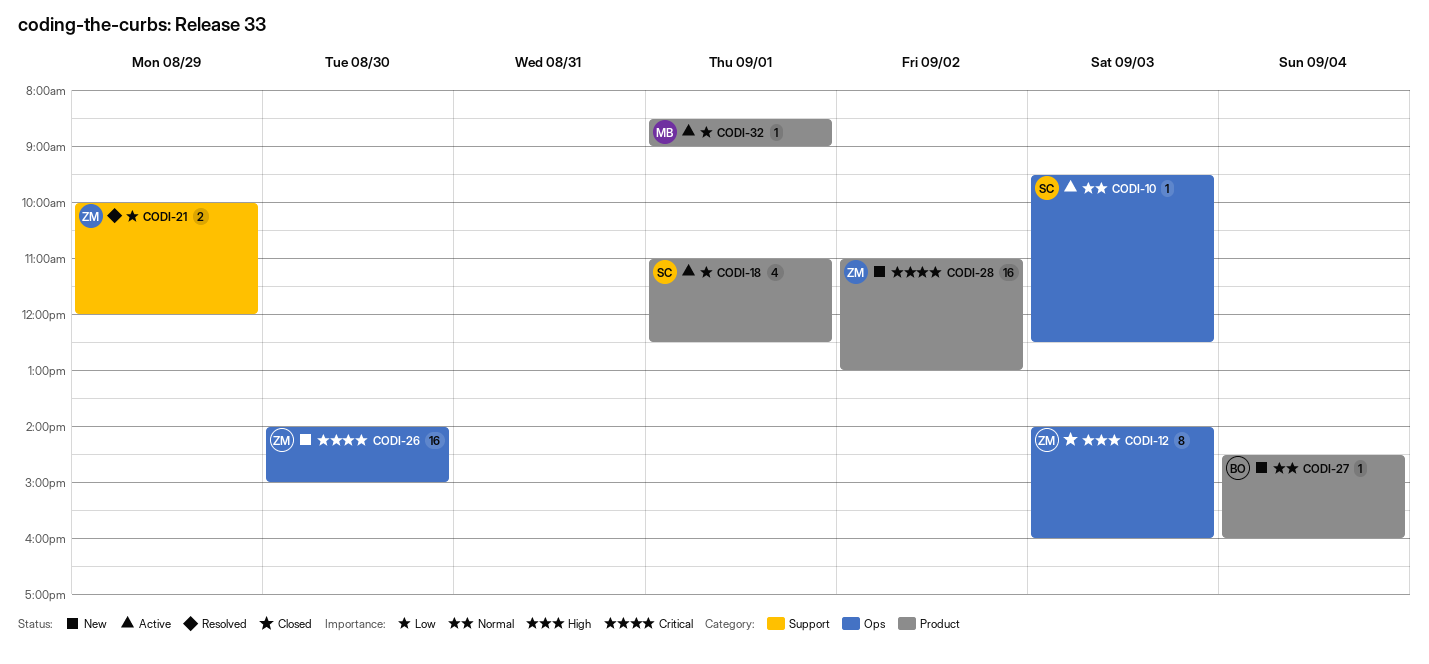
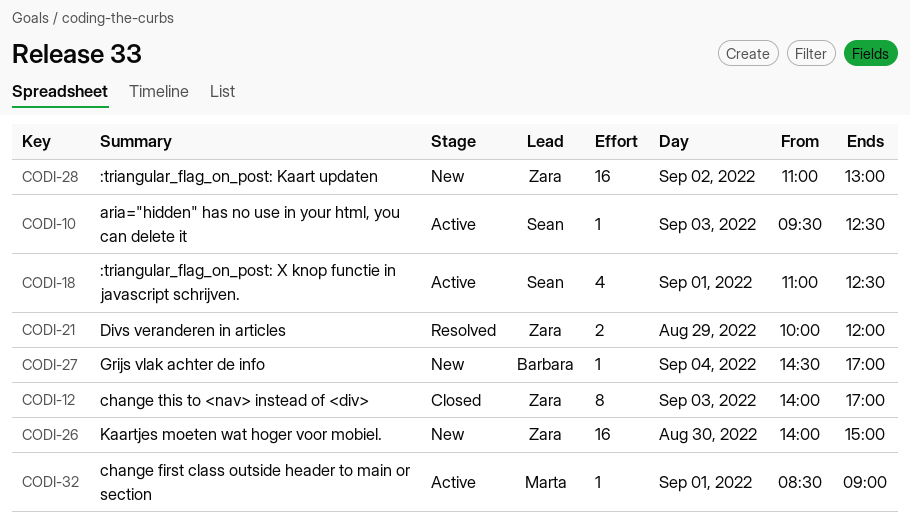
CODI-12, ends: 16:00 -> 17:00
CODI-27, ends: 16:00 -> 17:00

